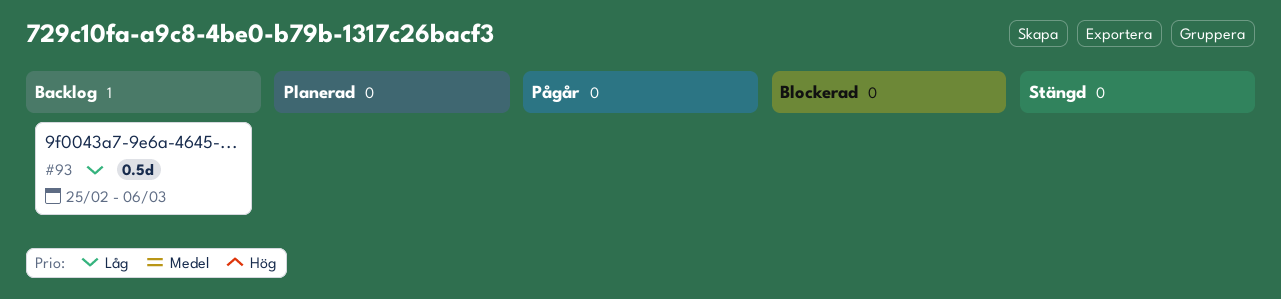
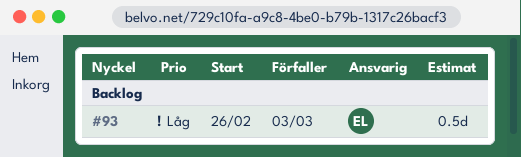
#93, start: Feb 25 -> Feb 26
#93, due: Mar 6 -> Mar 3

